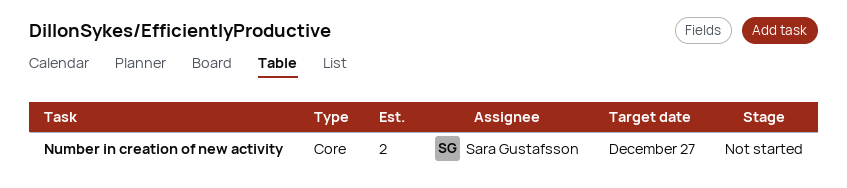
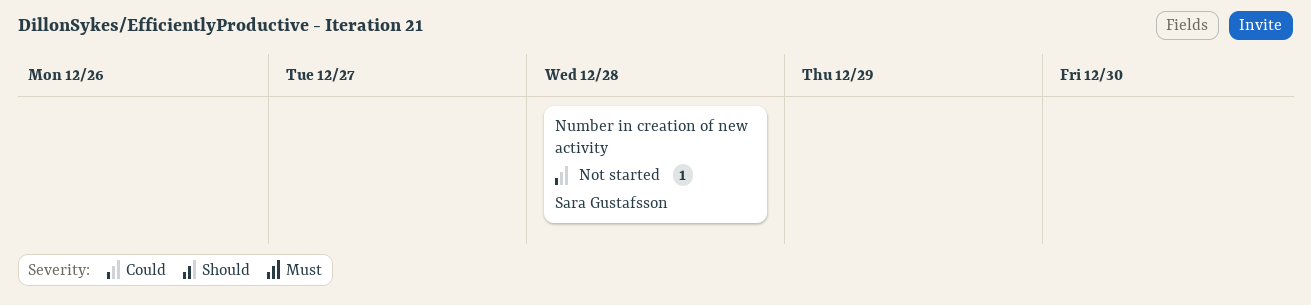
Number in creation of new activity, estimate: 2 -> 1
Number in creation of new activity, due: Dec 27 -> Dec 28

